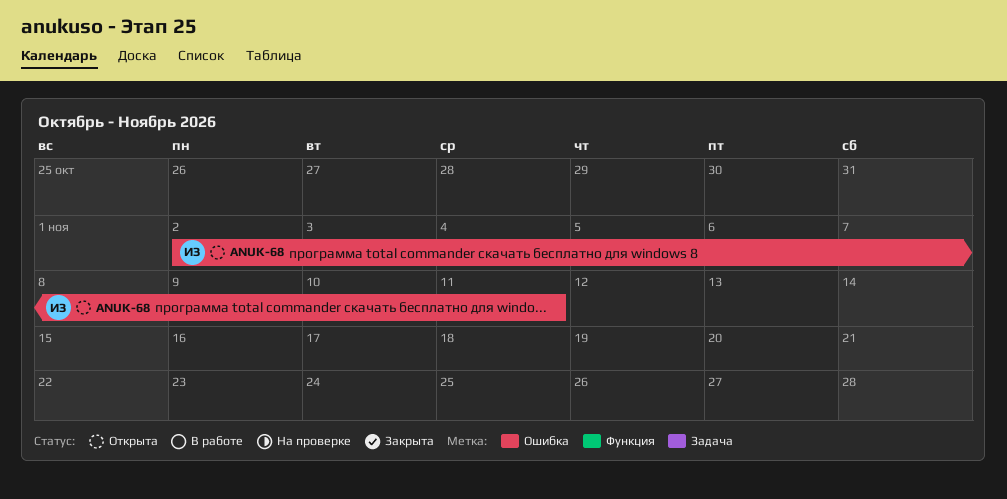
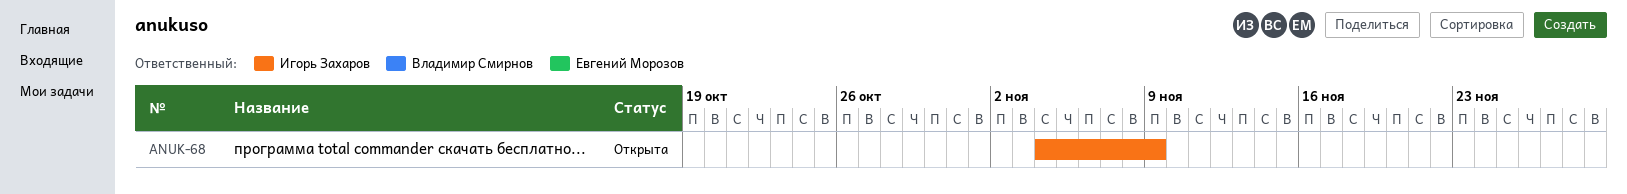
ANUK-68, start: Nov 2 -> Nov 4
ANUK-68, due: Nov 11 -> Nov 9

